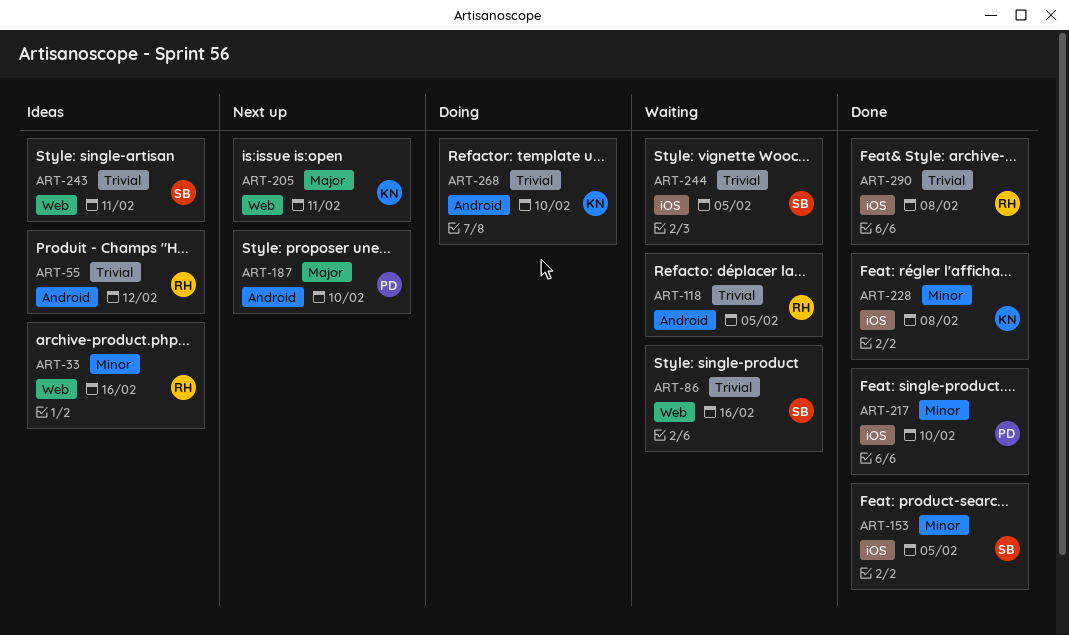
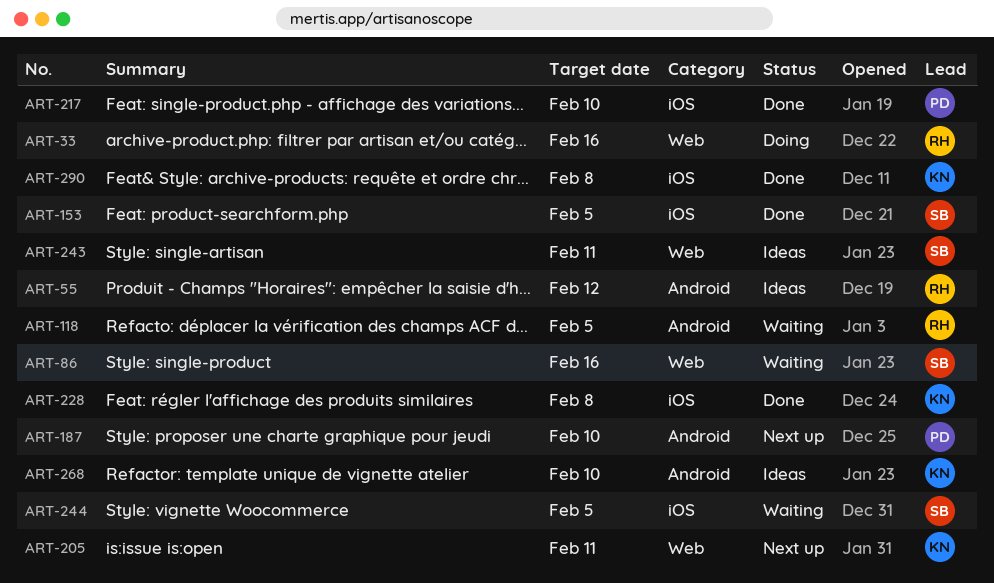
ART-33, status: Ideas -> Doing
ART-268, status: Doing -> Ideas
ART-290, owner: RH -> KN

